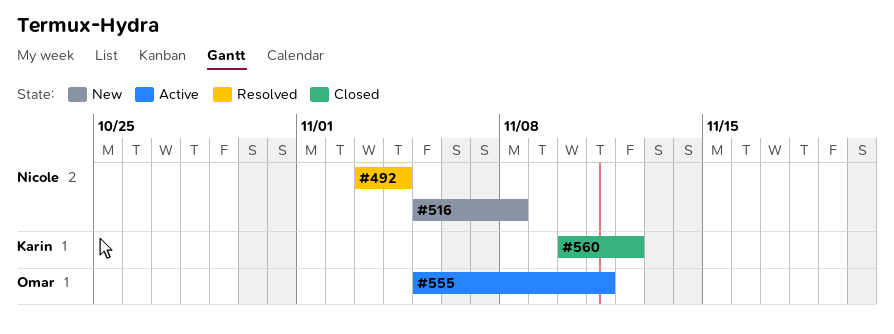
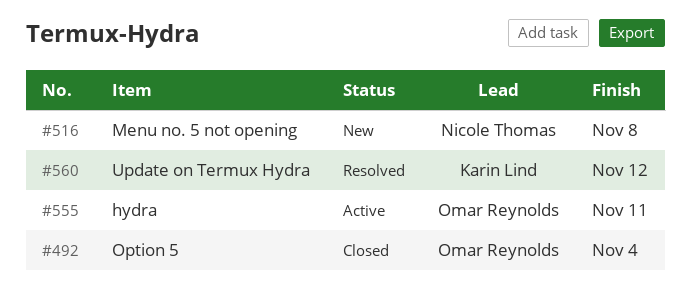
#492, status: Resolved -> Closed
#492, owner: Nicole Thomas -> Omar Reynolds
#560, status: Closed -> Resolved

